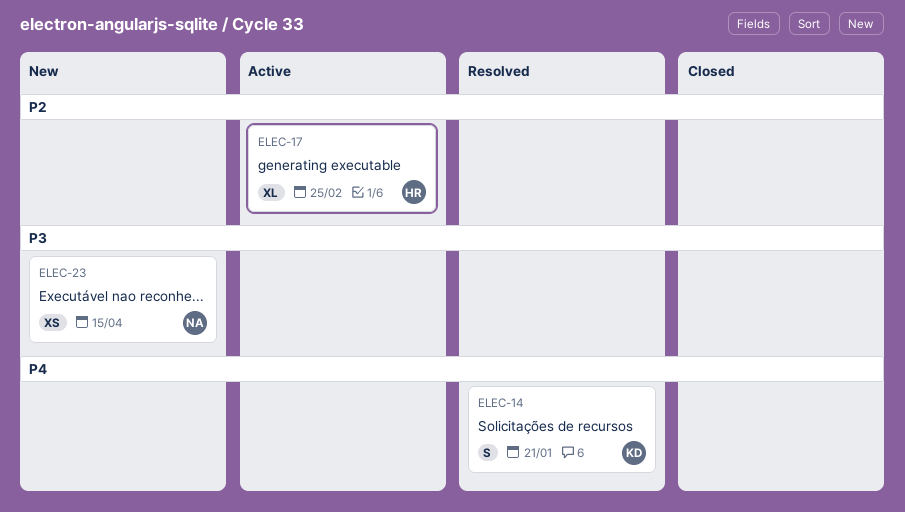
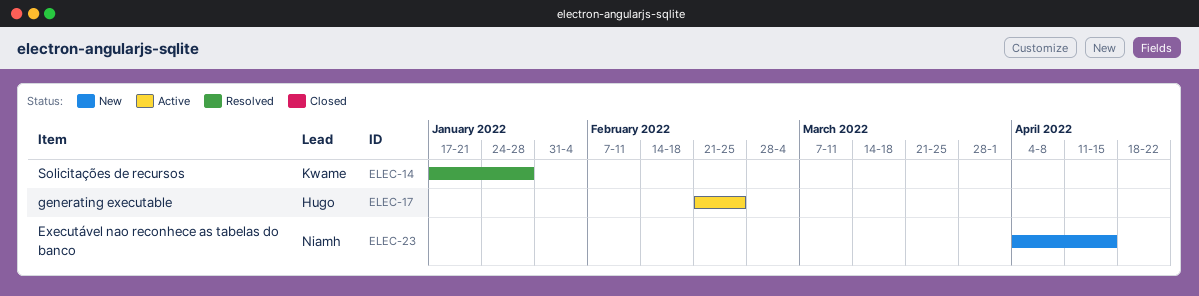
ELEC-14, due: Jan 21 -> Jan 28

